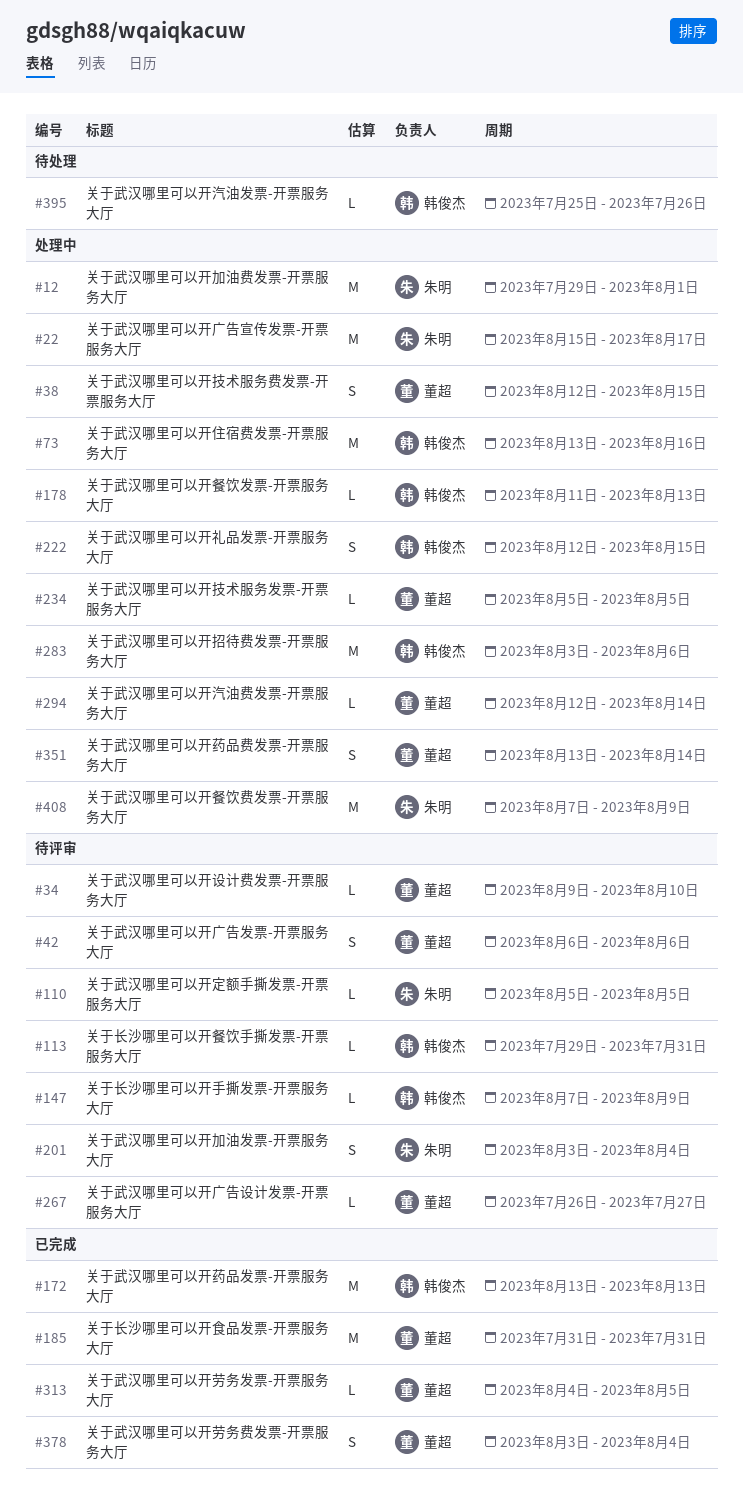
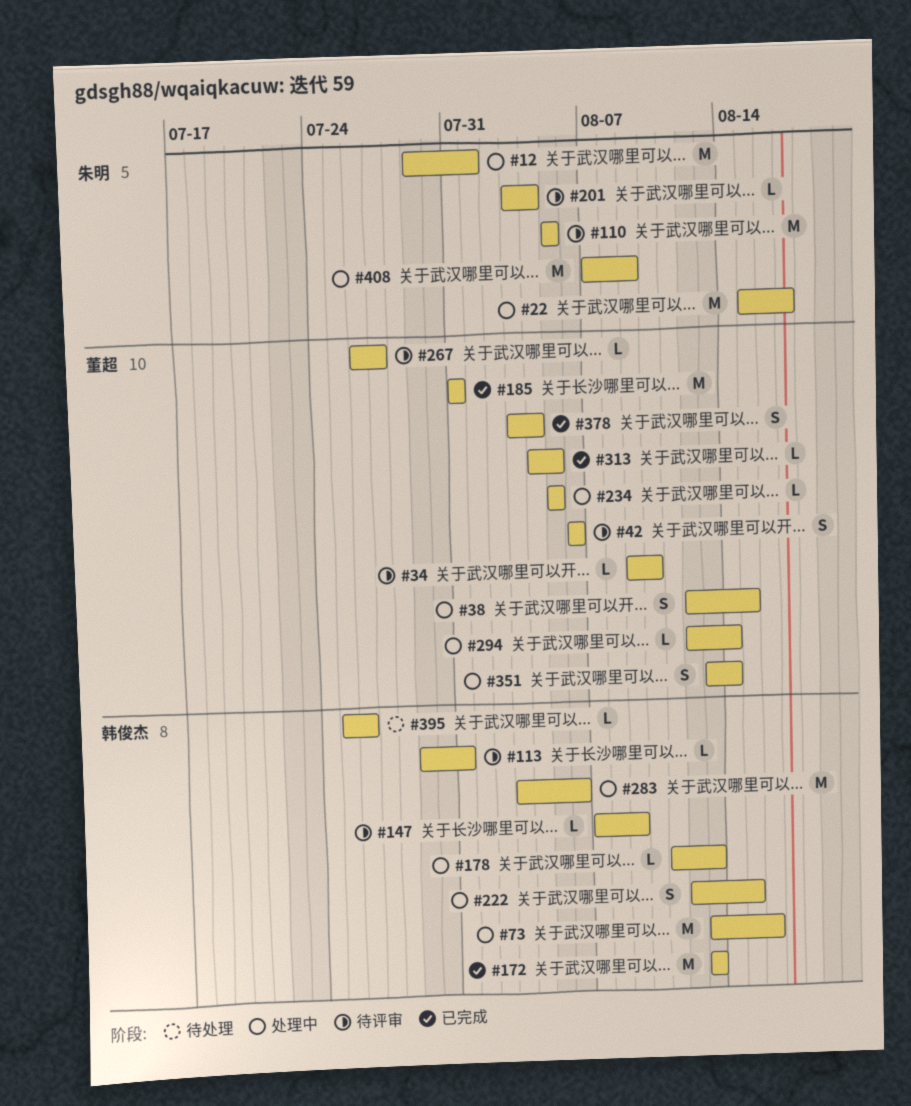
#110, estimate: L -> M
#201, estimate: S -> L

